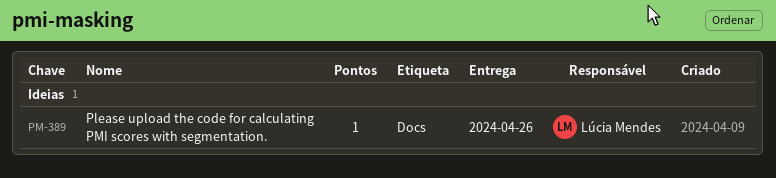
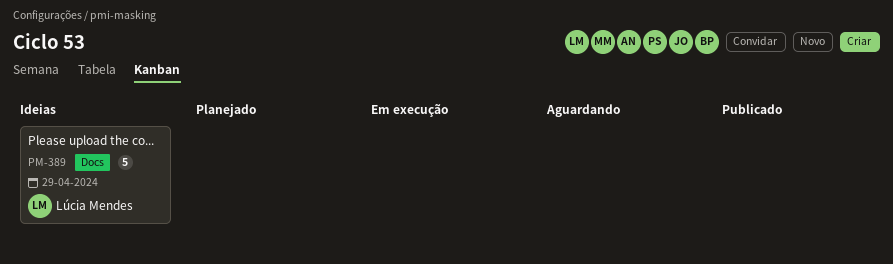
PM-389, estimate: 1 -> 5
PM-389, due: Apr 26 -> Apr 29

